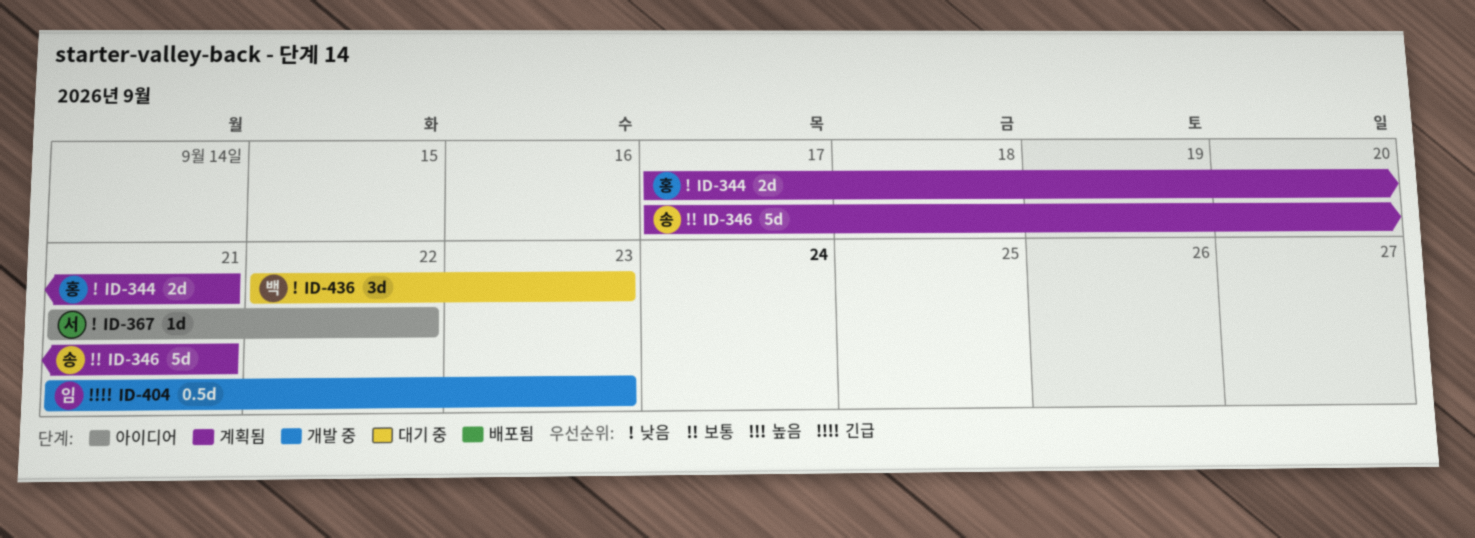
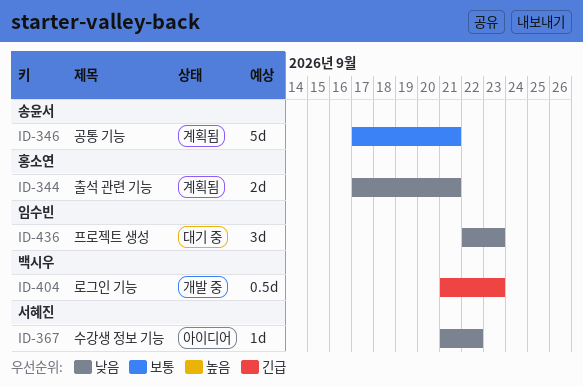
ID-404, owner: 임수빈 -> 백시우
ID-436, owner: 백시우 -> 임수빈

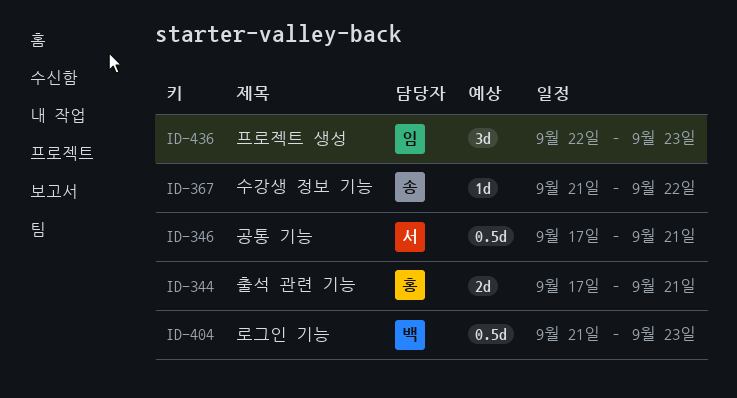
ID-346, owner: 송윤서 -> 서혜진
ID-346, estimate: 5d -> 0.5d
ID-367, owner: 서혜진 -> 송윤서

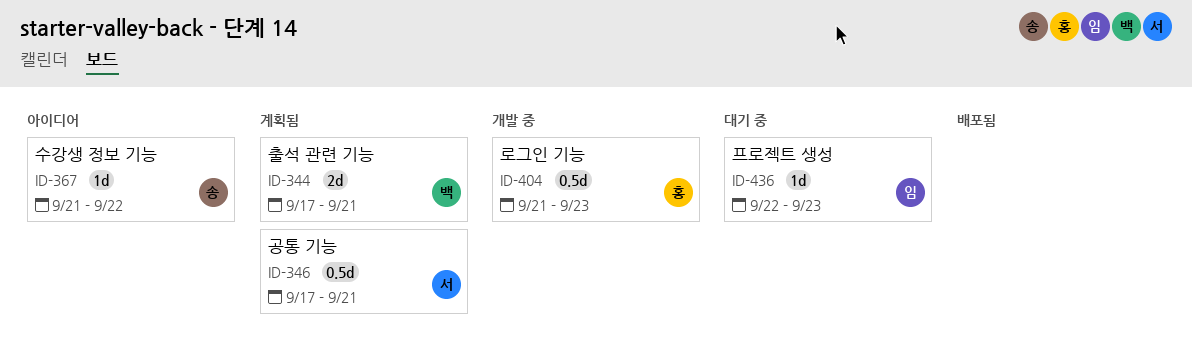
ID-344, owner: 홍 -> 백
ID-404, owner: 백 -> 홍
ID-436, estimate: 3d -> 1d

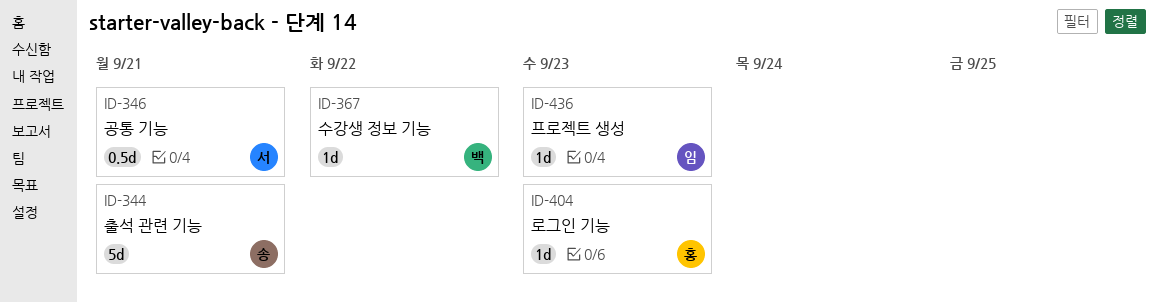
ID-344, owner: 백 -> 송
ID-344, estimate: 2d -> 5d
ID-367, owner: 송 -> 백
ID-404, estimate: 0.5d -> 1d

